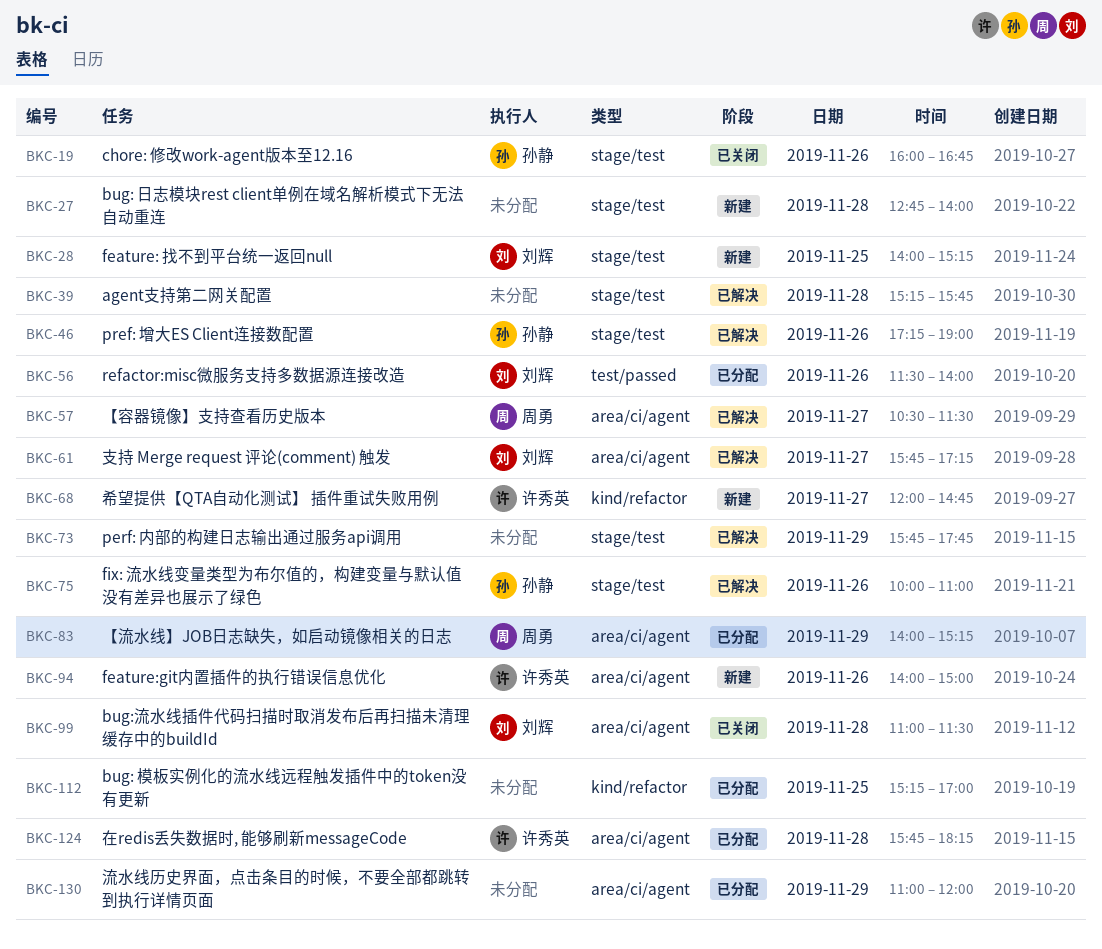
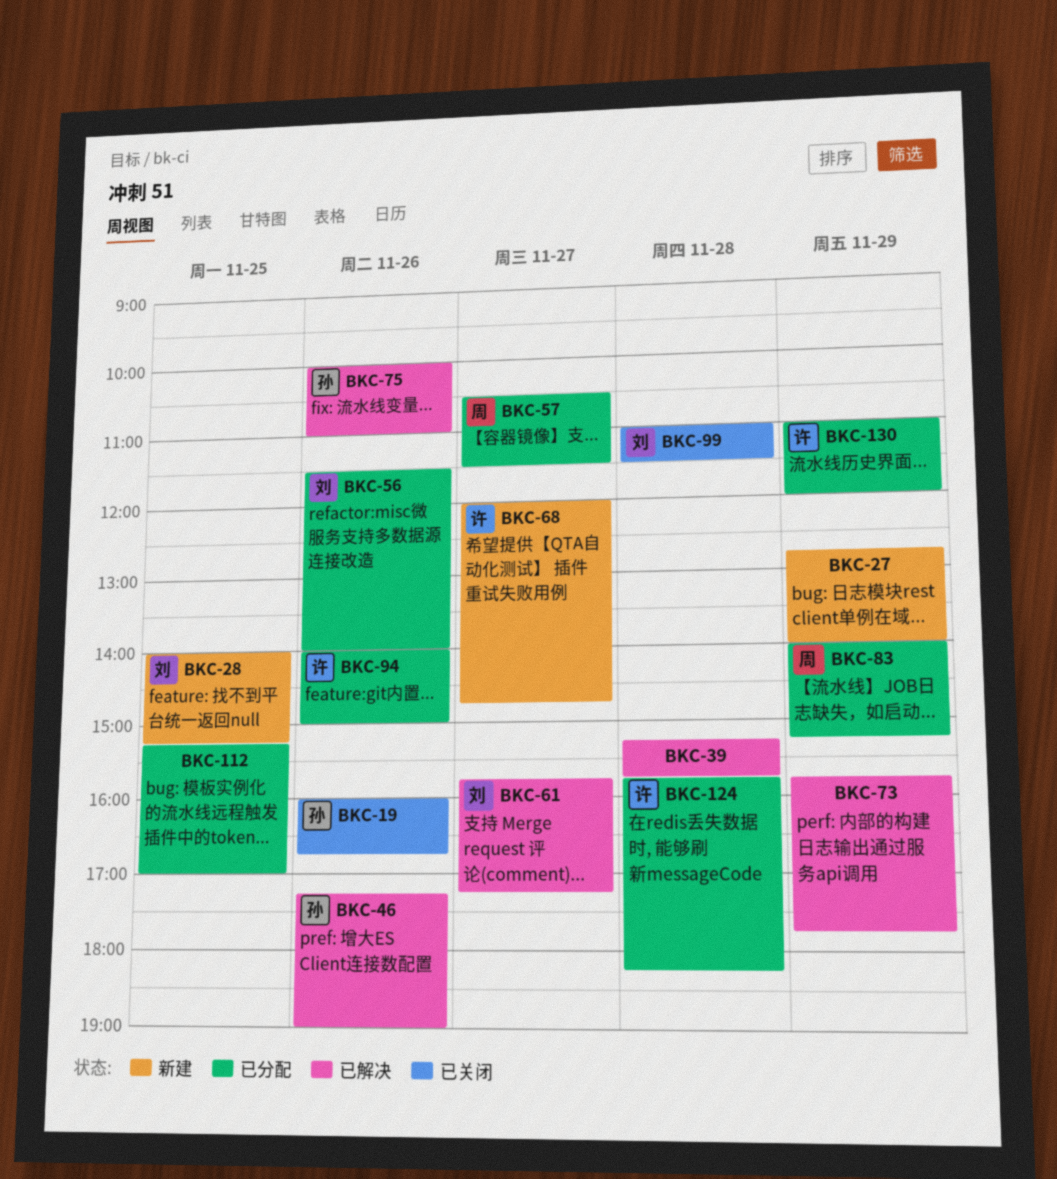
BKC-27, day: Nov 28 -> Nov 29
BKC-57, status: 已解决 -> 已分配
BKC-94, status: 新建 -> 已分配
BKC-130, owner: none -> 许秀英

